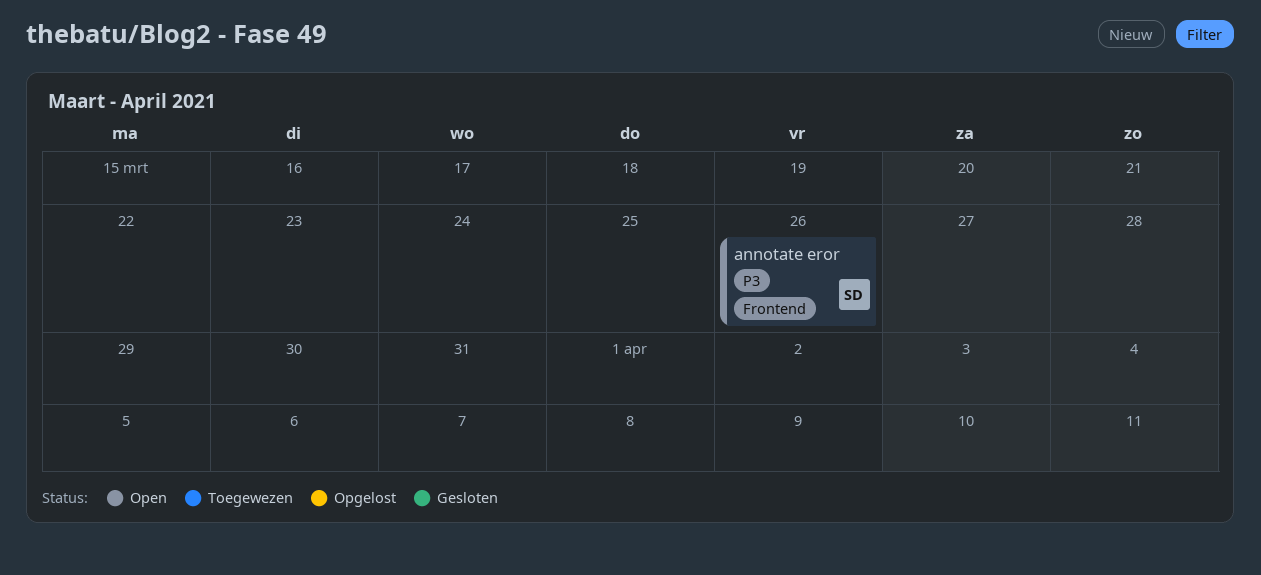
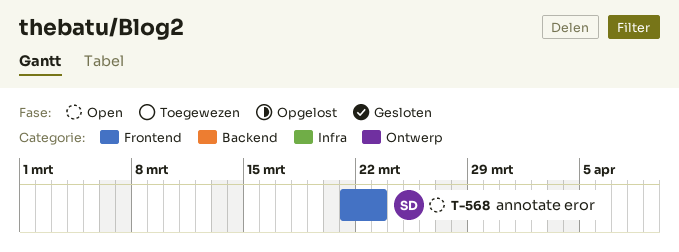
annotate eror, due: Mar 26 -> Mar 23

